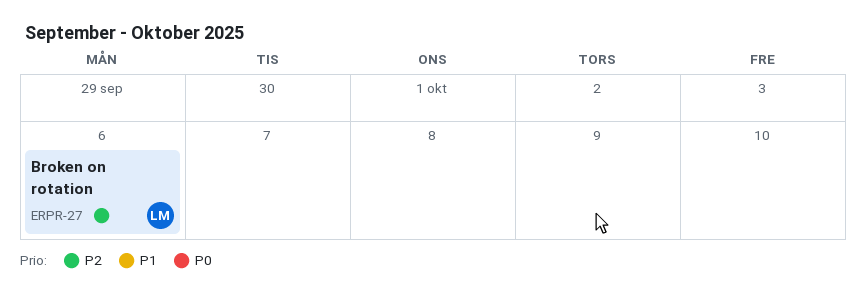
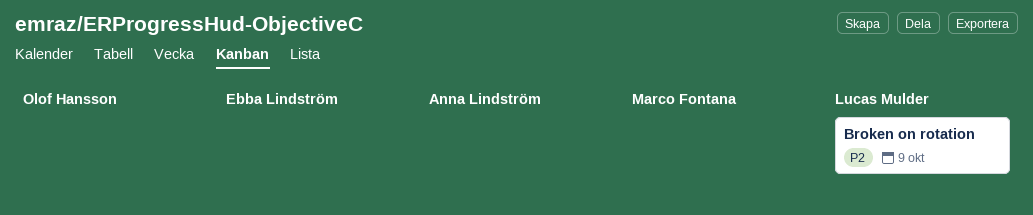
Broken on rotation, due: Oct 6 -> Oct 9

